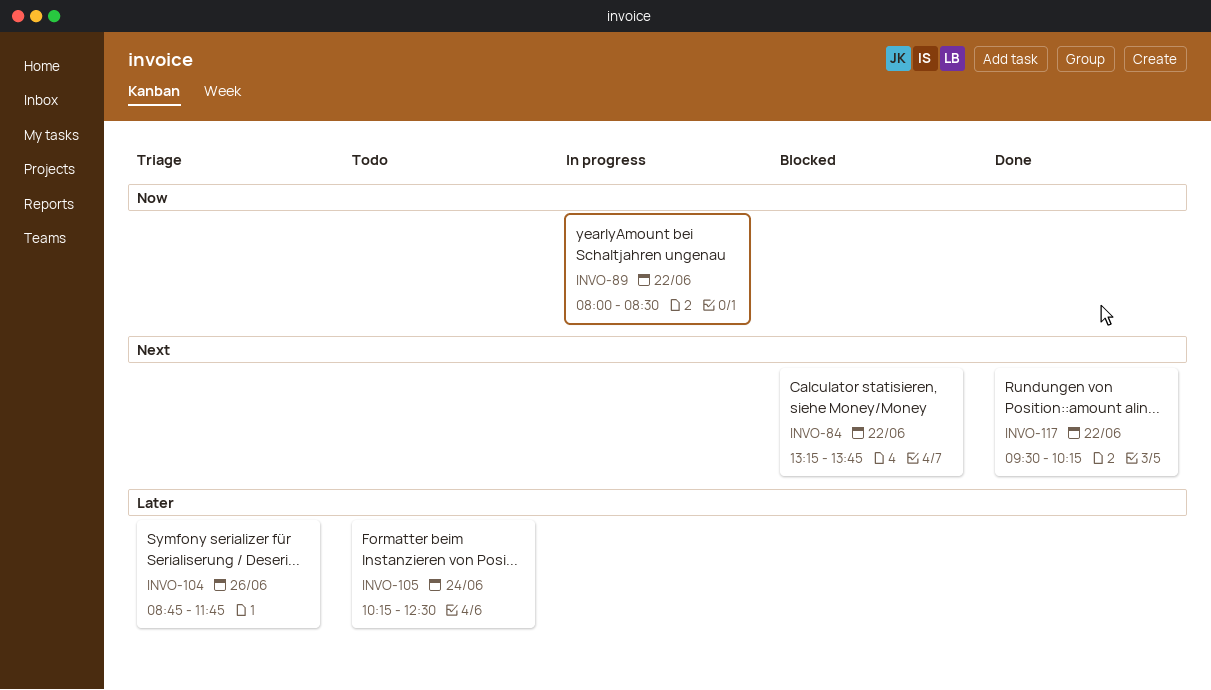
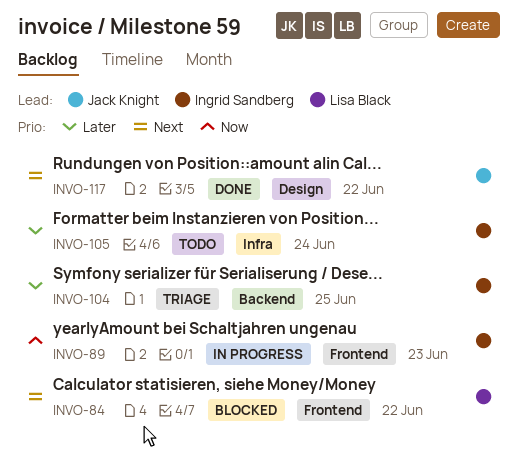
INVO-89, day: Jun 22 -> Jun 23
INVO-104, day: Jun 26 -> Jun 25

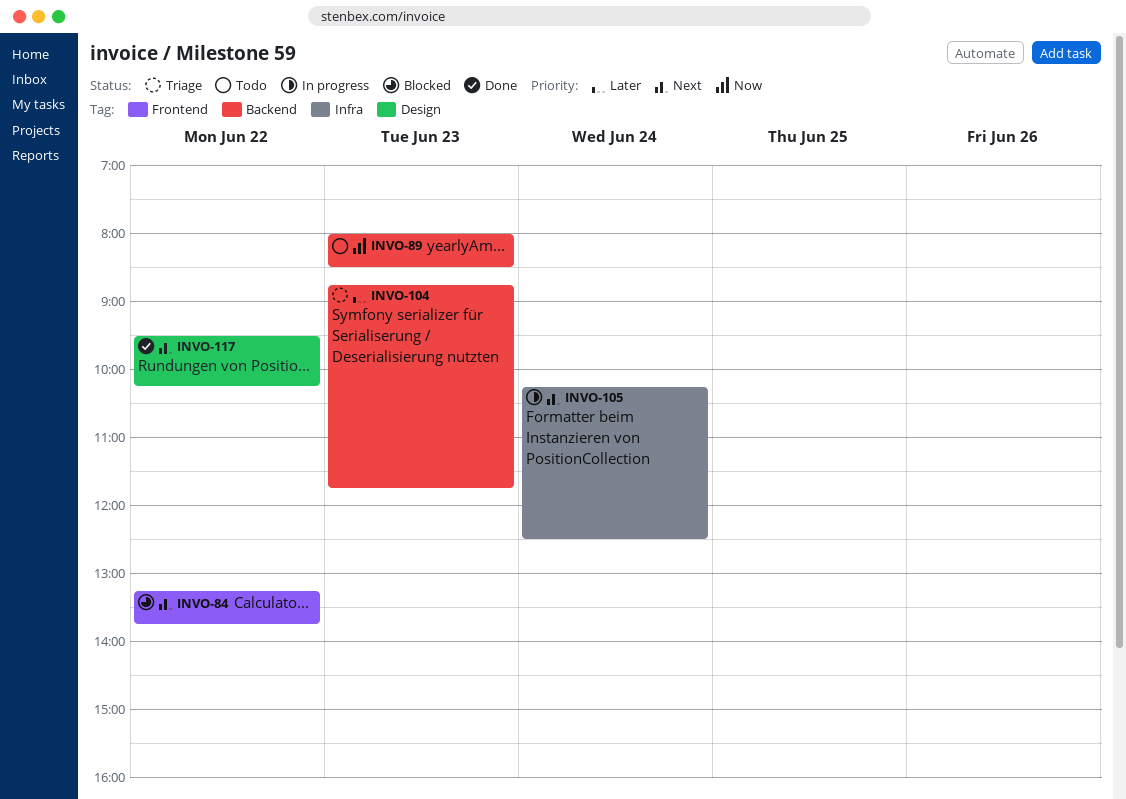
INVO-89, status: In progress -> Todo
INVO-89, label: Frontend -> Backend
INVO-104, day: Jun 25 -> Jun 23
INVO-105, status: Todo -> In progress
INVO-105, priority: Later -> Next

